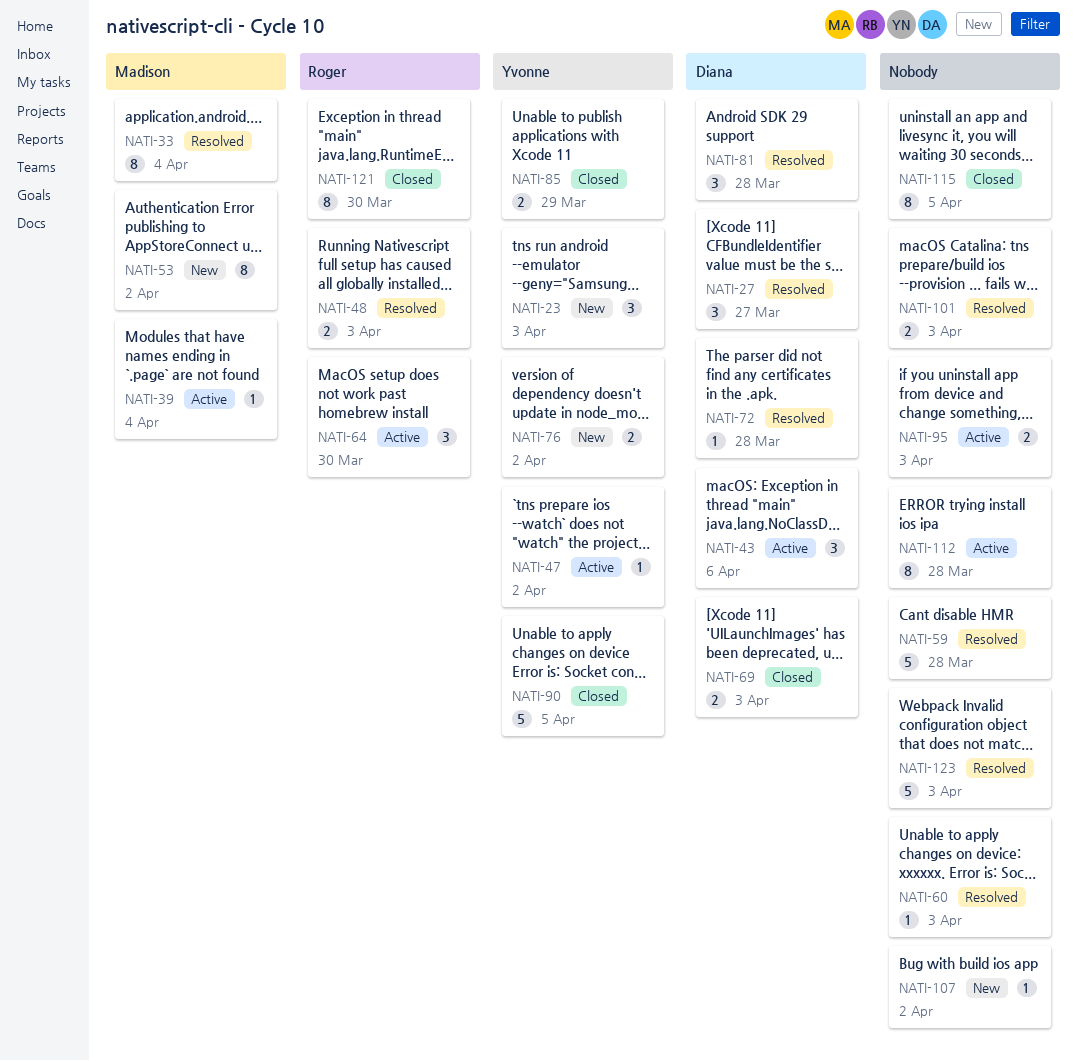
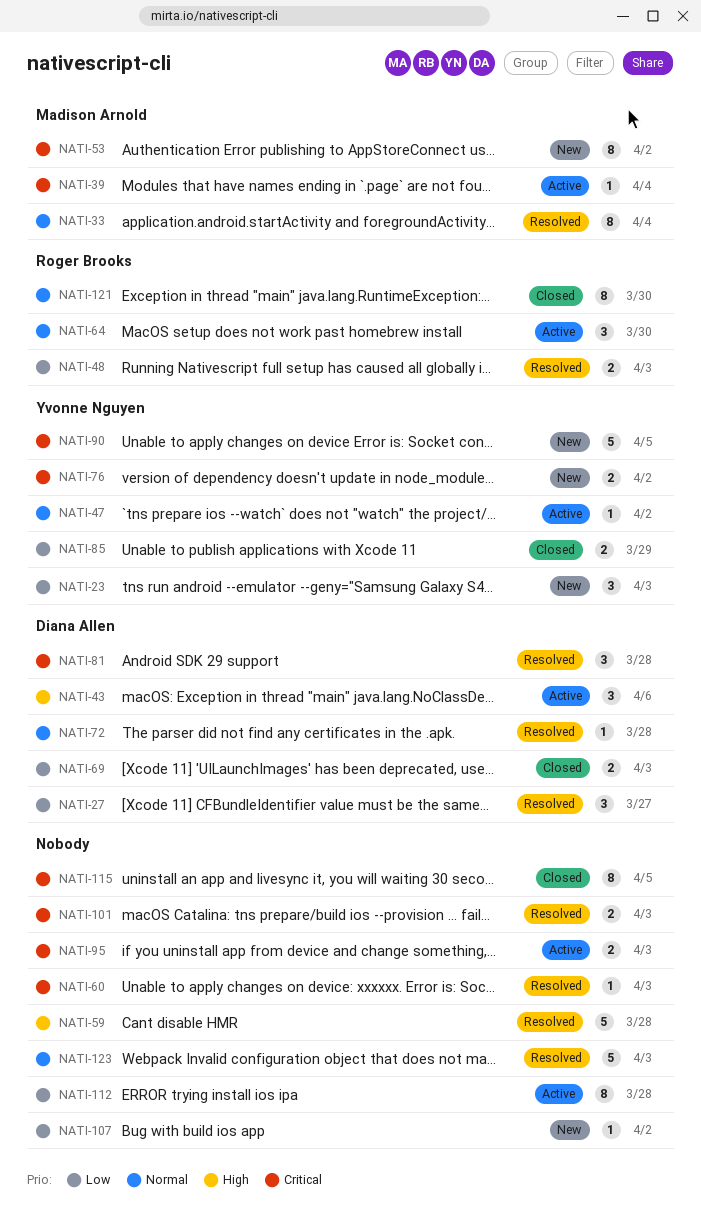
NATI-90, status: Closed -> New

